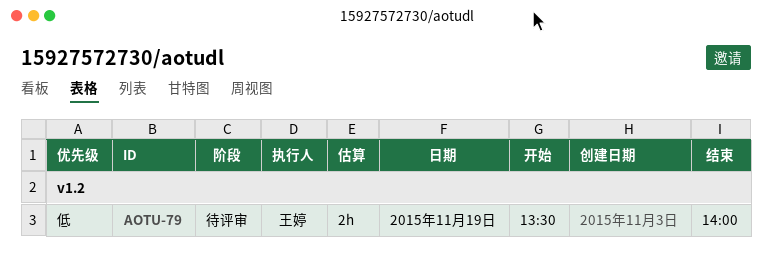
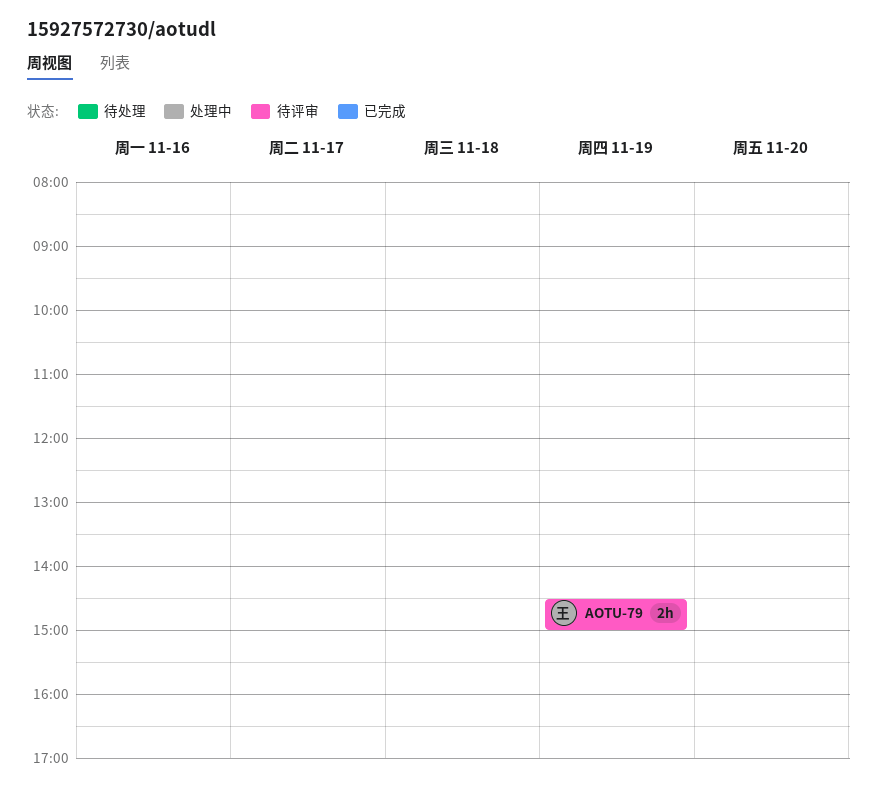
AOTU-79, begins: 13:30 -> 14:30
AOTU-79, ends: 14:00 -> 15:00

